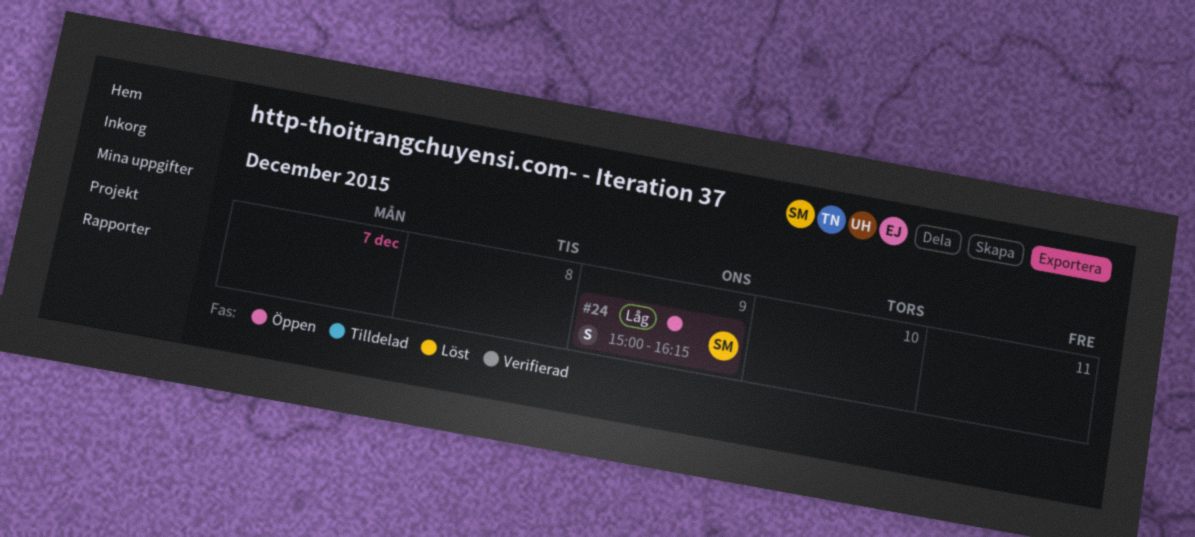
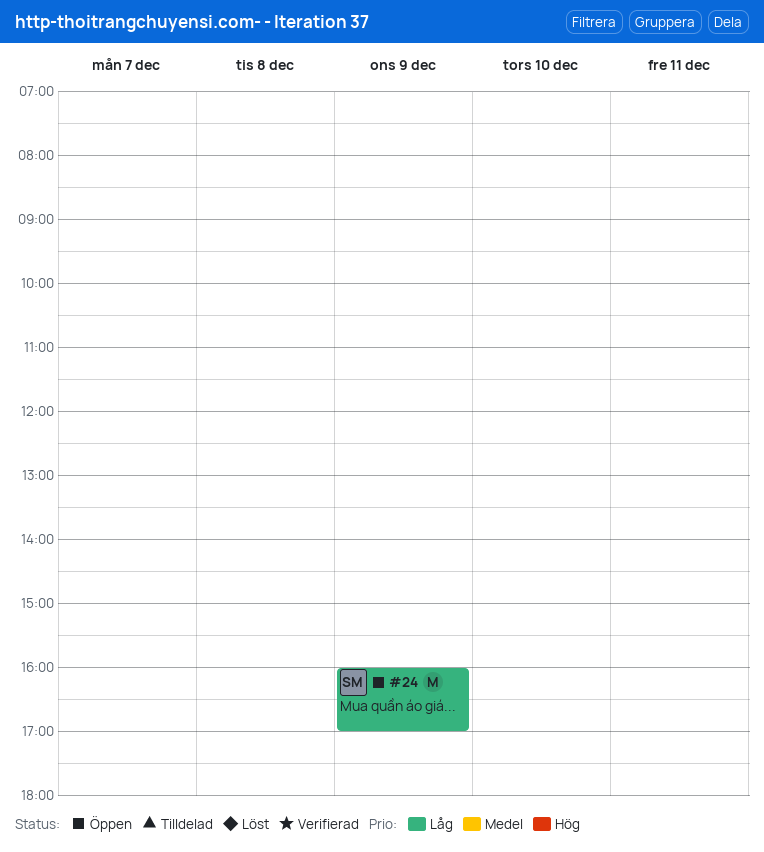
#24, estimate: S -> M
#24, begins: 15:00 -> 16:00
#24, ends: 16:15 -> 17:00

